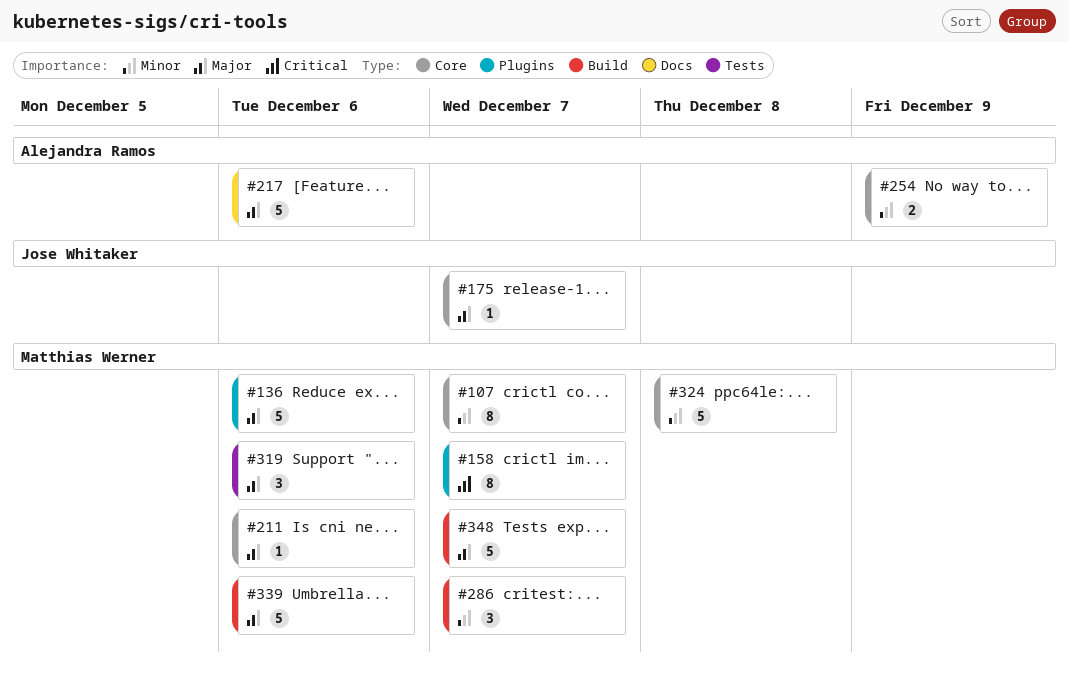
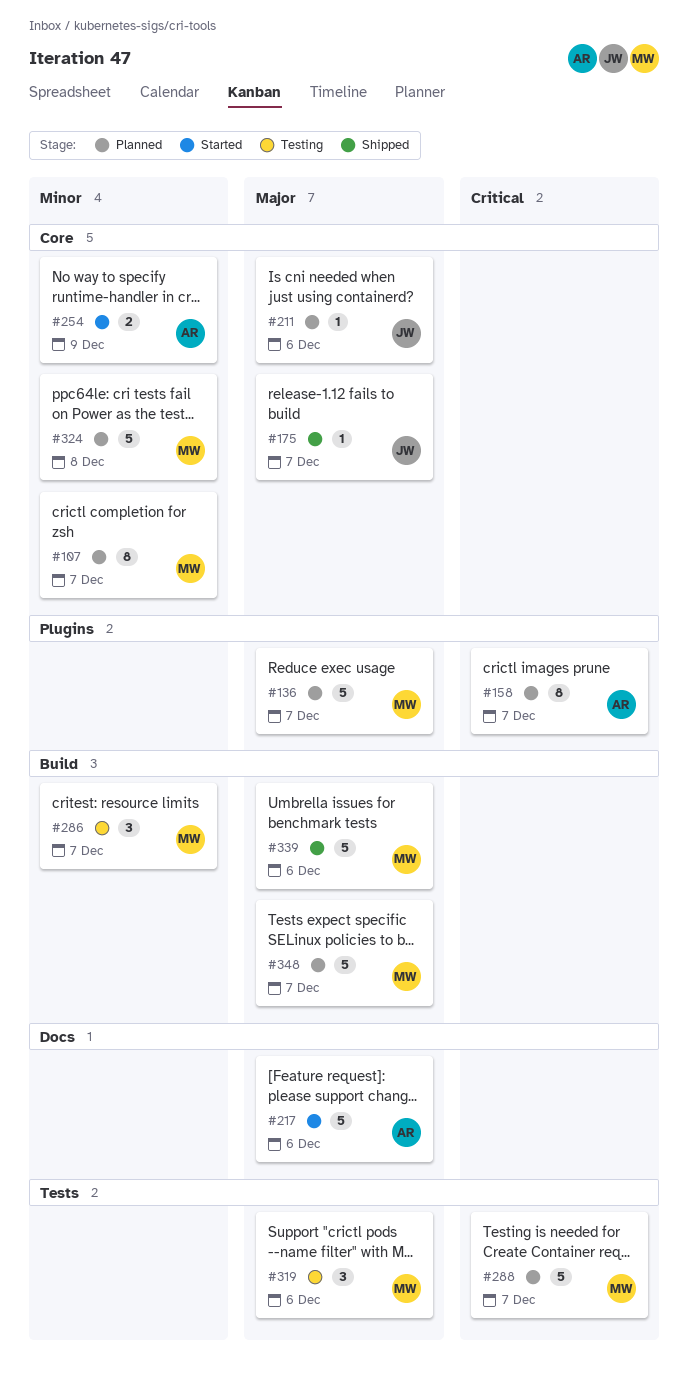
#136, due: Dec 6 -> Dec 7
#158, owner: Matthias Werner -> Alejandra Ramos
#211, owner: Matthias Werner -> Jose Whitaker
#288: none -> present

